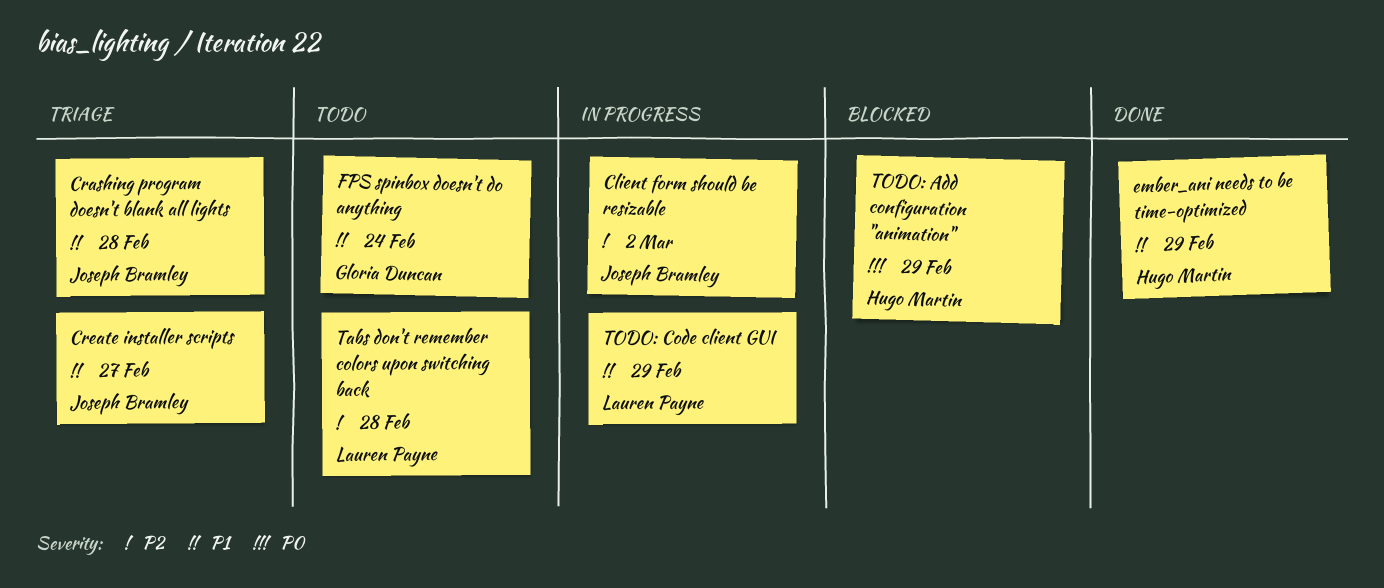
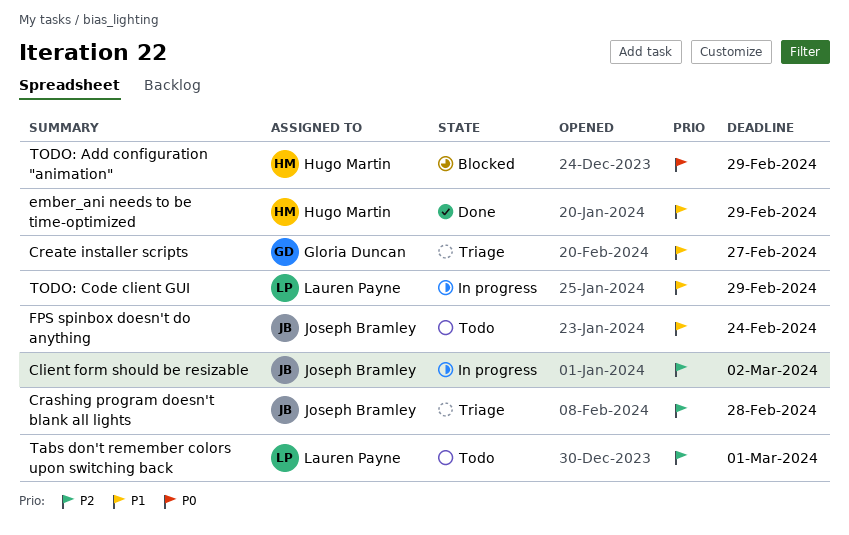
Crashing program doesn't blank all lights, priority: P1 -> P2
Create installer scripts, owner: Joseph Bramley -> Gloria Duncan
FPS spinbox doesn't do anything, owner: Gloria Duncan -> Joseph Bramley
Tabs don't remember colors upon switching back, due: Feb 28 -> Mar 1

